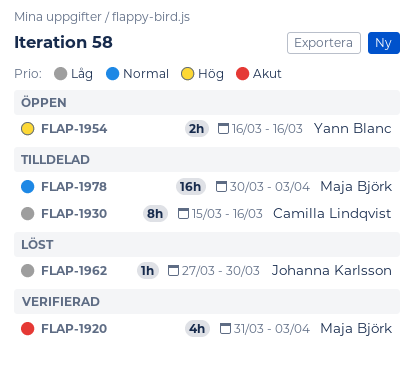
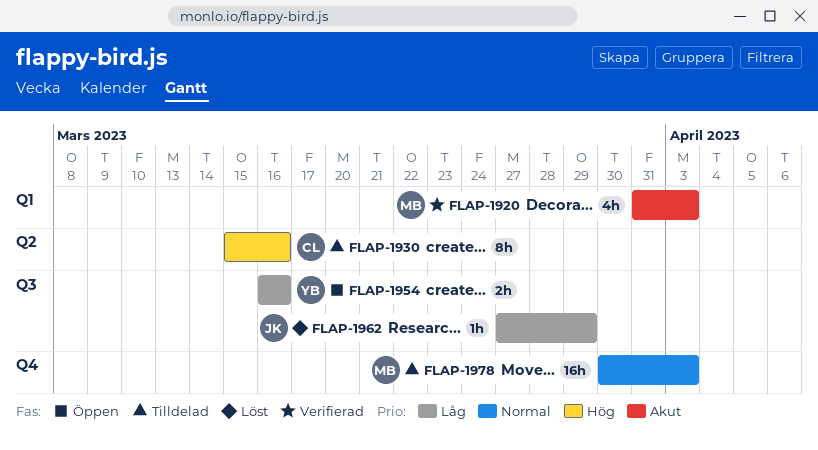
FLAP-1930, priority: Låg -> Hög
FLAP-1954, priority: Hög -> Låg
FLAP-1962, due: Mar 30 -> Mar 29

